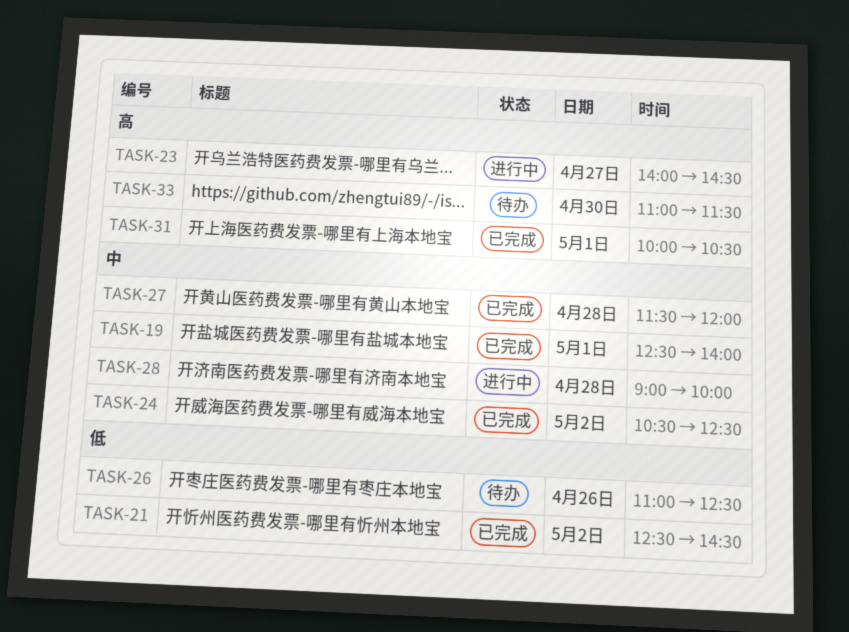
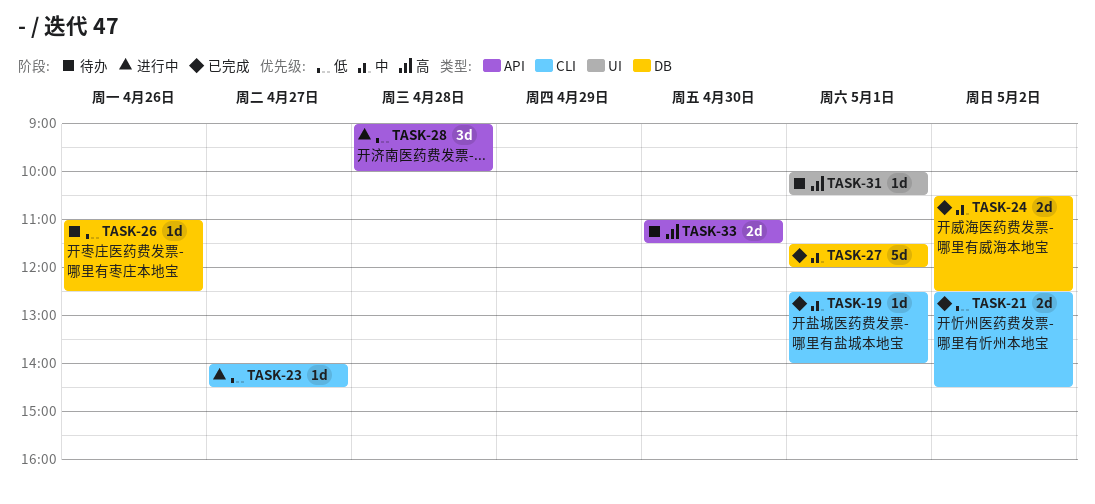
TASK-23, priority: 高 -> 低
TASK-27, day: Apr 28 -> May 1
TASK-28, priority: 中 -> 低
TASK-31, status: 已完成 -> 待办

